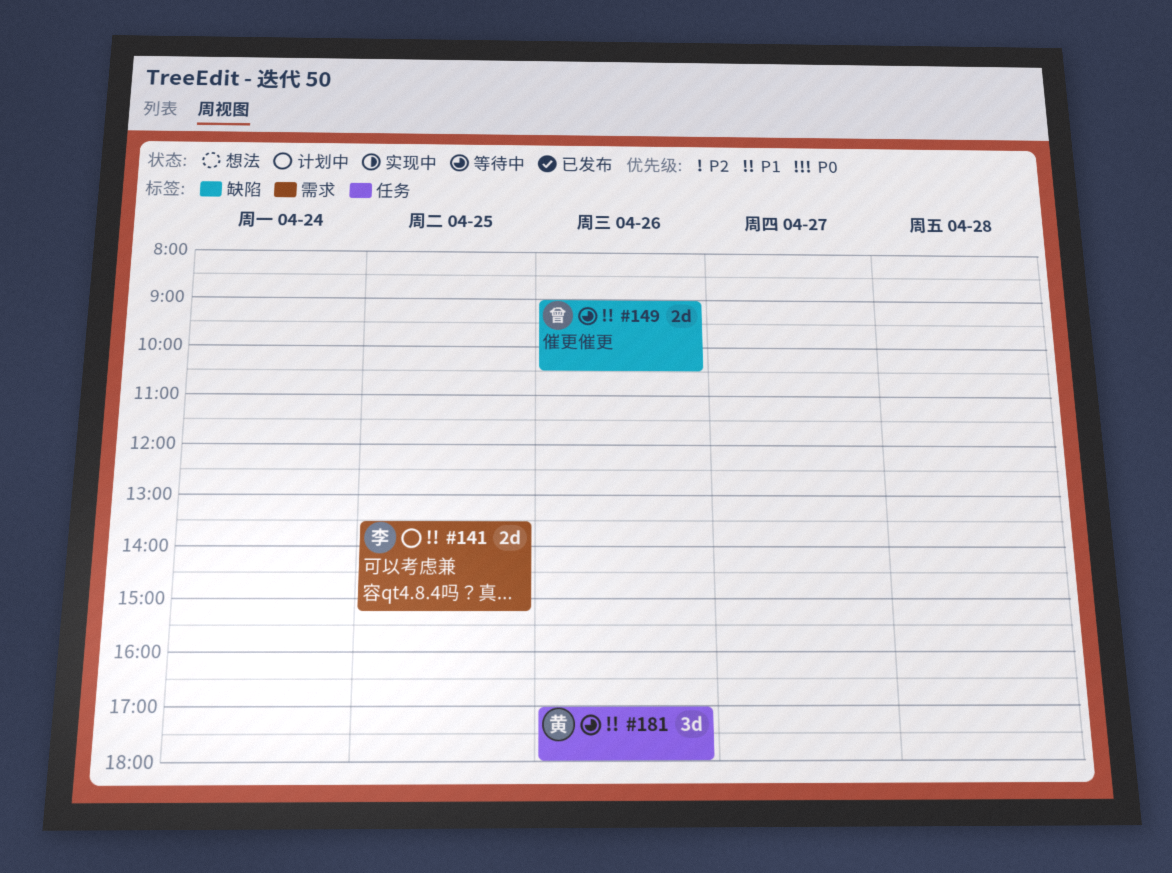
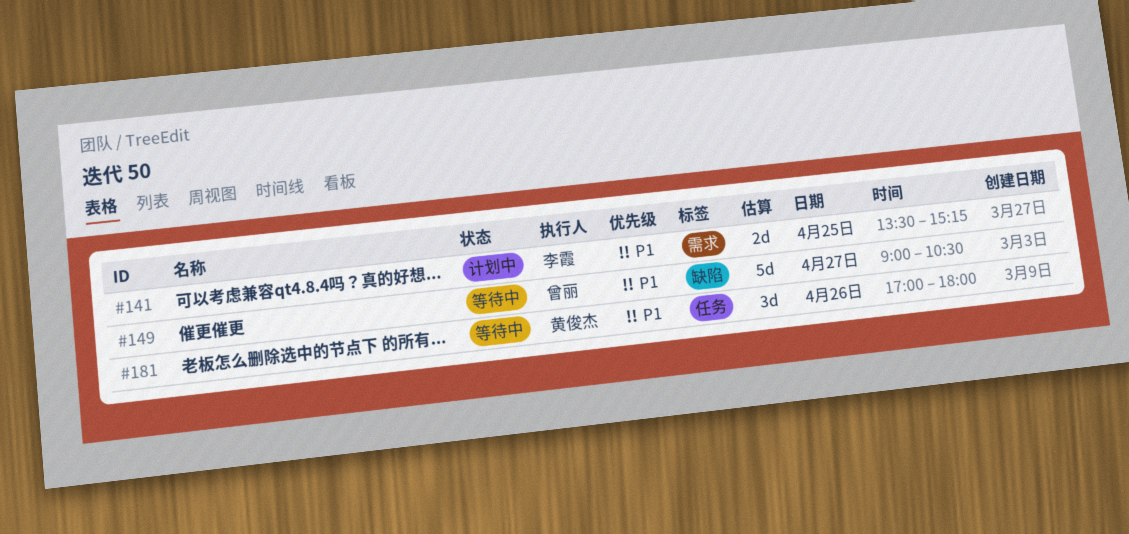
#149, estimate: 2d -> 5d
#149, day: Apr 26 -> Apr 27

